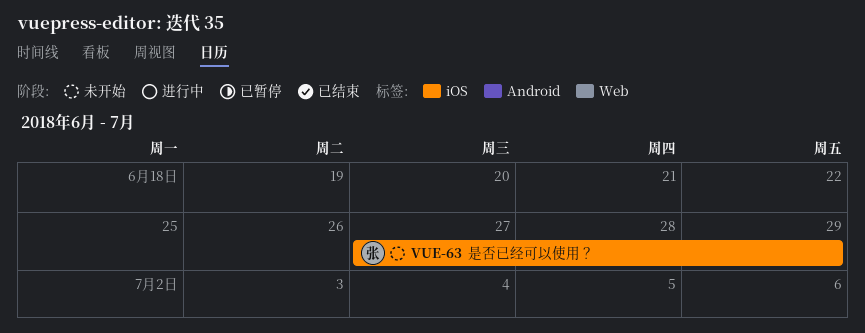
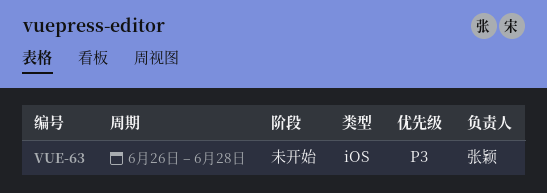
VUE-63, start: Jun 27 -> Jun 26
VUE-63, due: Jun 29 -> Jun 28

